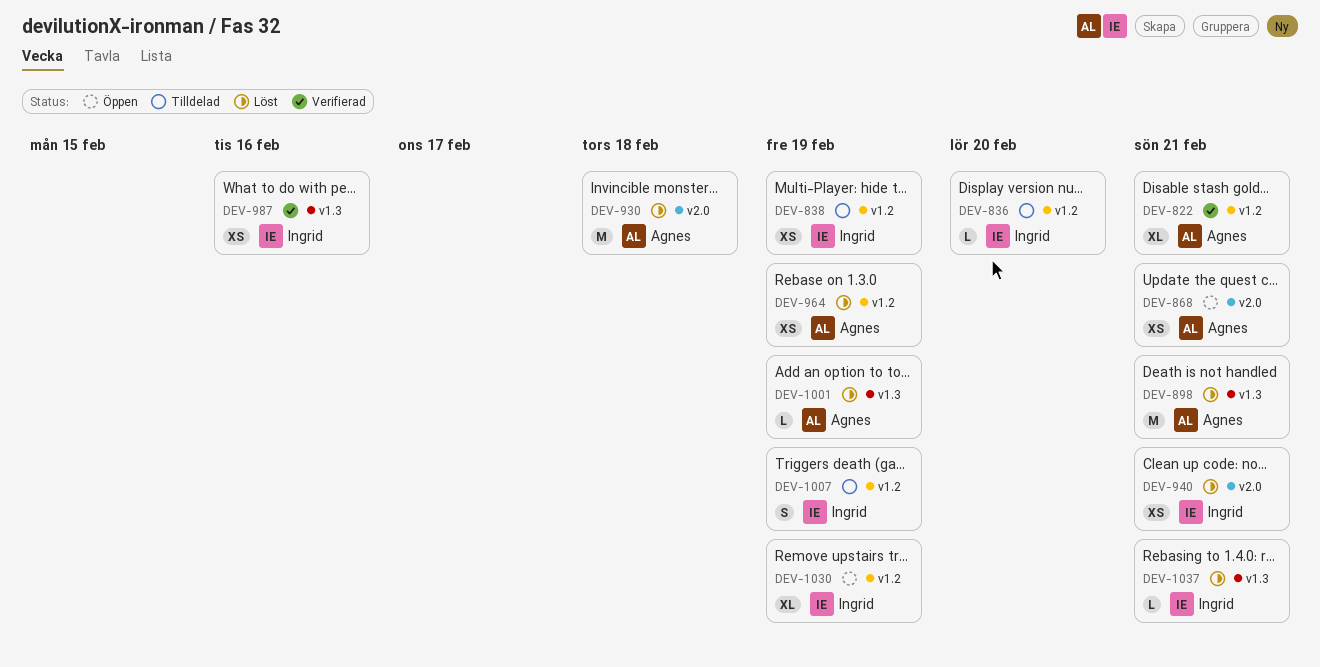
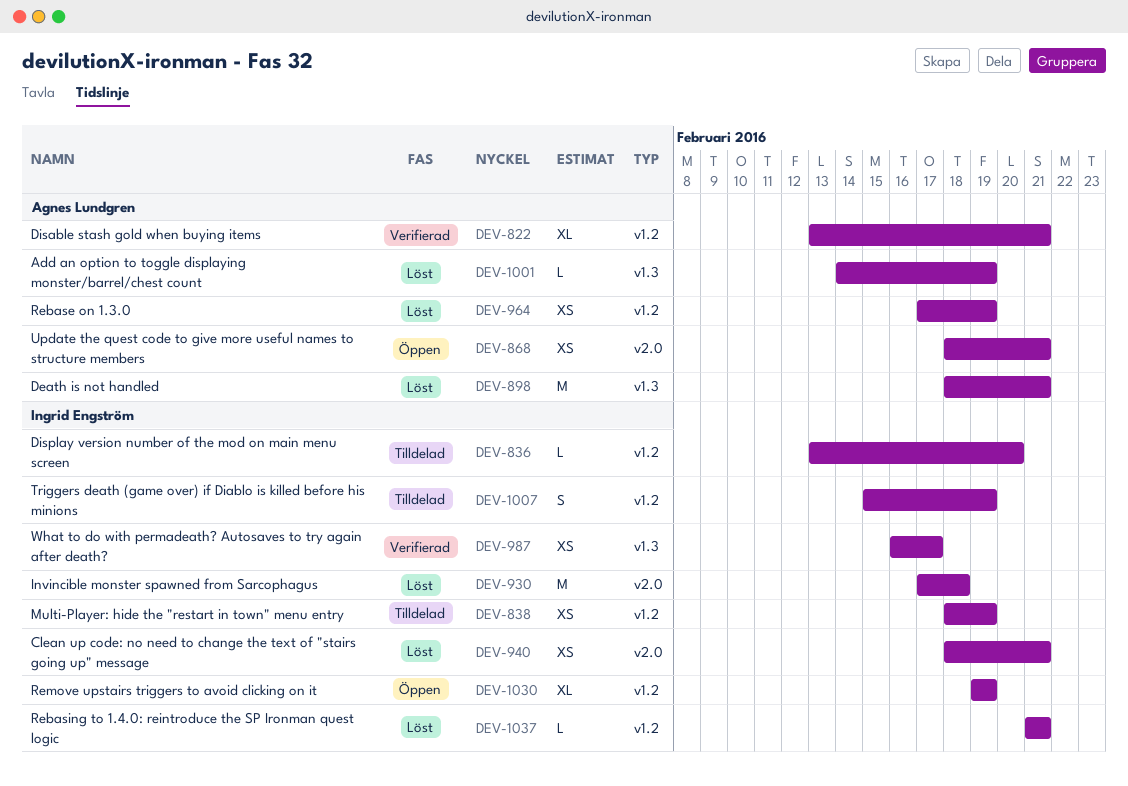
DEV-930, owner: Agnes Lundgren -> Ingrid Engström
DEV-987, due: Feb 16 -> Feb 17
DEV-1037, label: v1.3 -> v1.2

